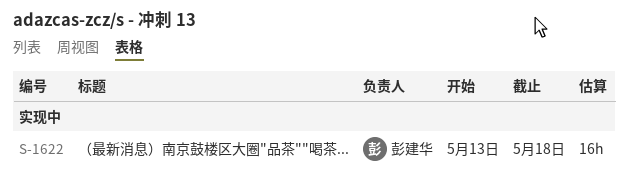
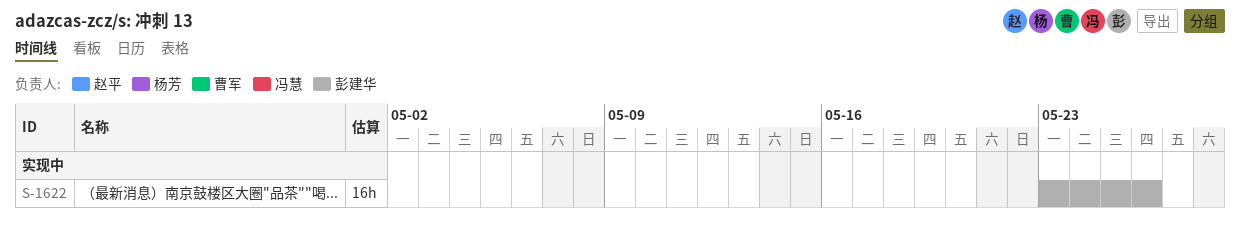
S-1622, start: May 13 -> May 23
S-1622, due: May 18 -> May 26

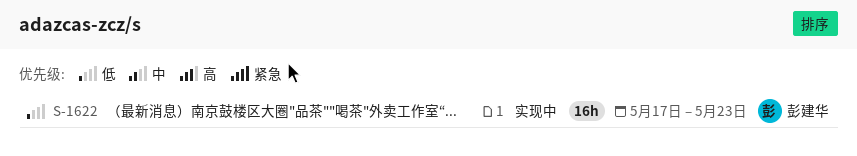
S-1622, start: May 23 -> May 17
S-1622, due: May 26 -> May 23

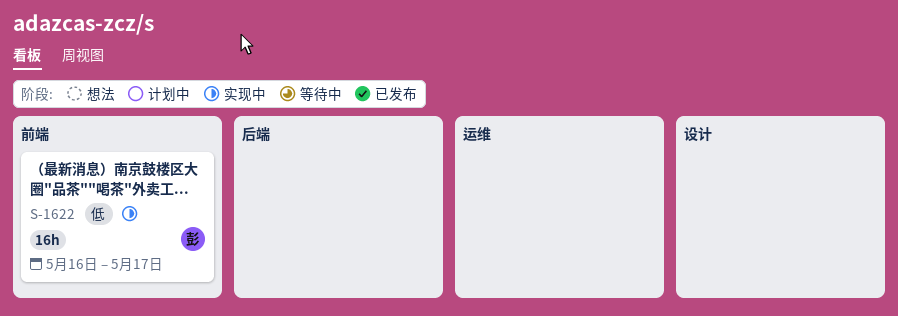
S-1622, start: May 17 -> May 16
S-1622, due: May 23 -> May 17

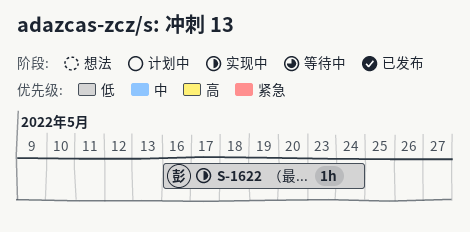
S-1622, estimate: 16h -> 1h
S-1622, due: May 17 -> May 24

